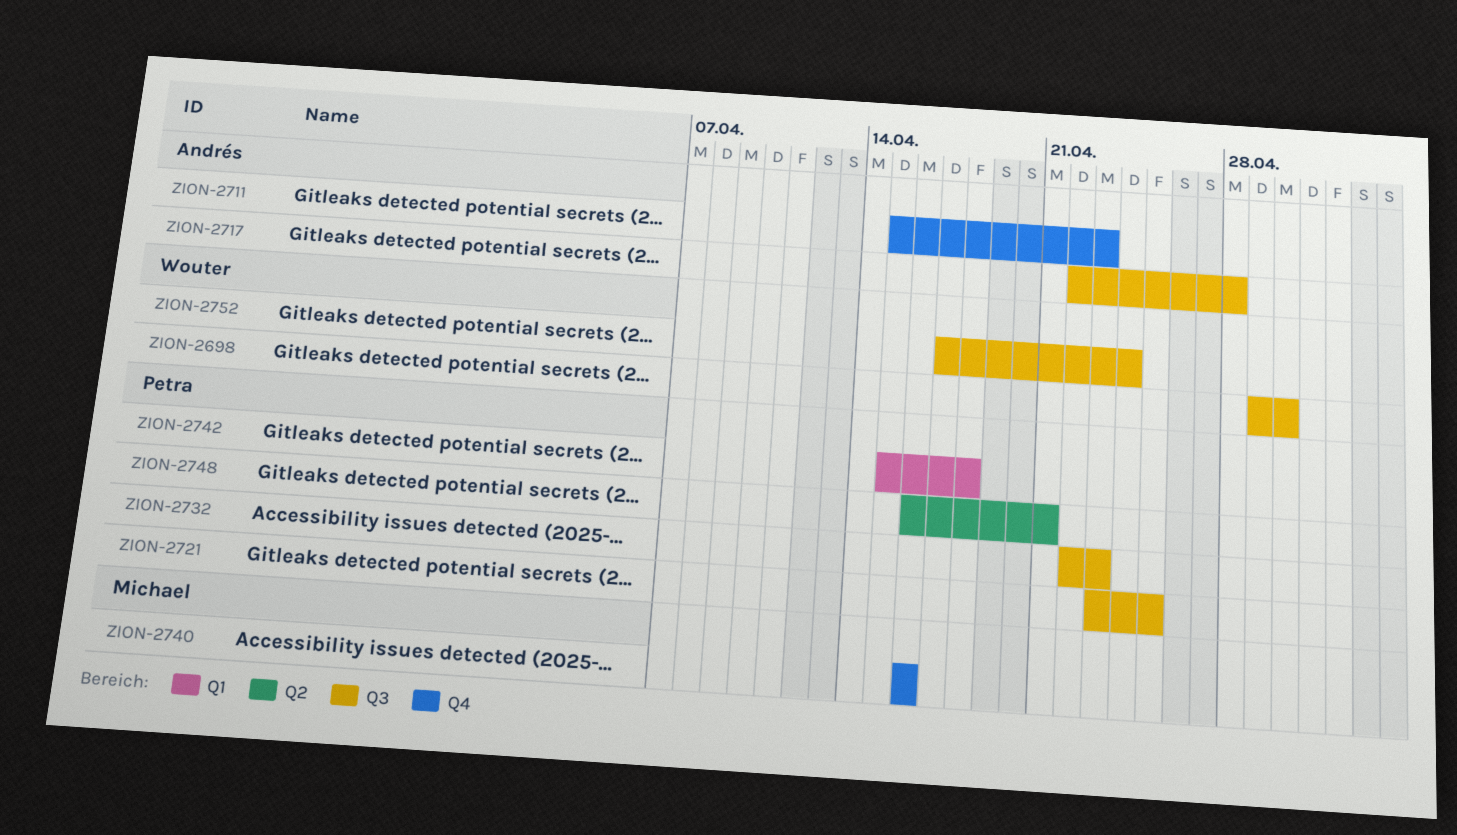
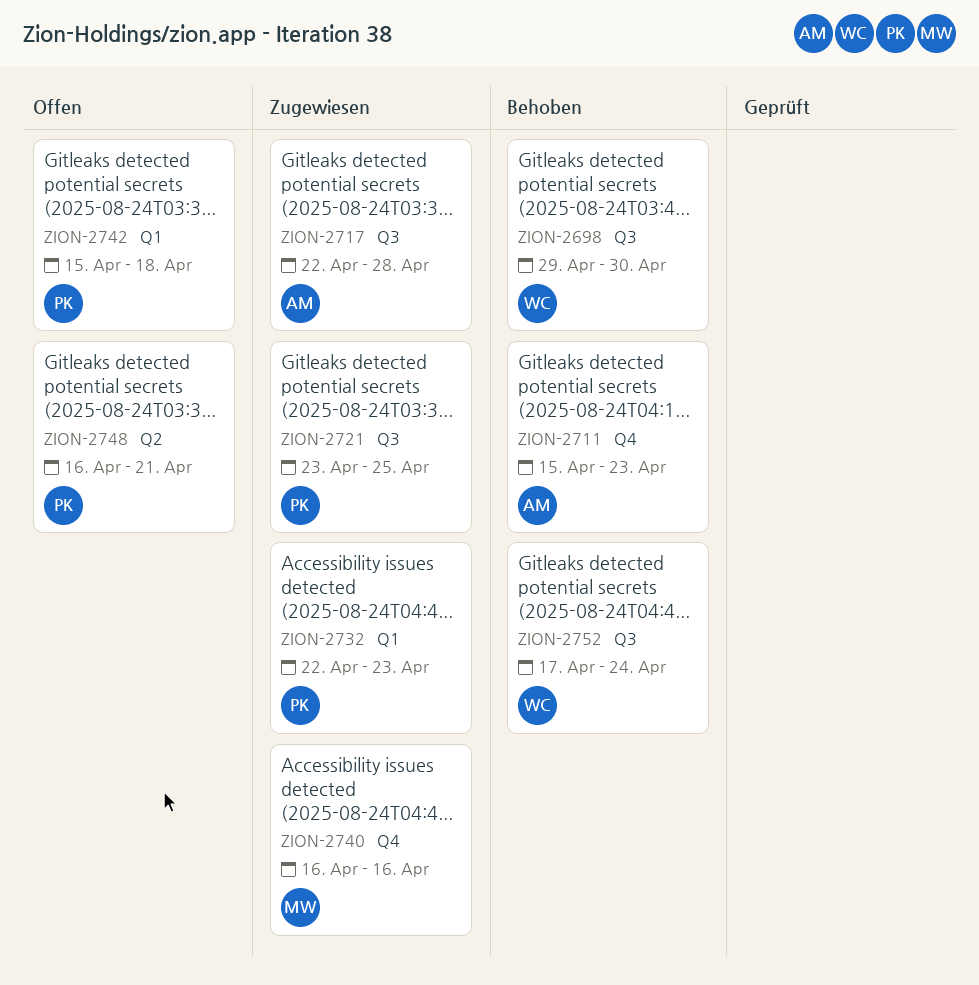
ZION-2732, label: Q3 -> Q1

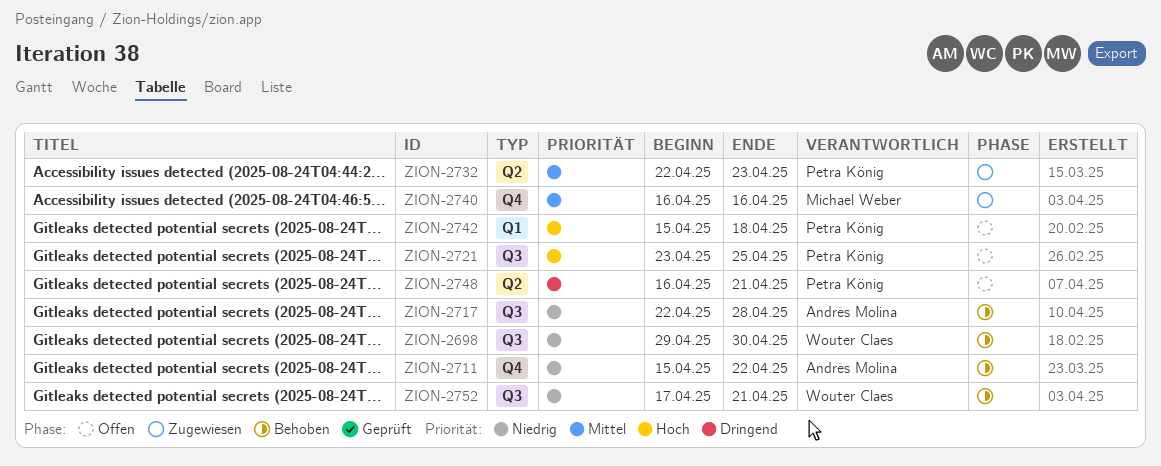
ZION-2711, due: Apr 23 -> Apr 22
ZION-2717, status: Zugewiesen -> Behoben
ZION-2721, status: Zugewiesen -> Offen
ZION-2732, label: Q1 -> Q2
ZION-2752, due: Apr 24 -> Apr 21

